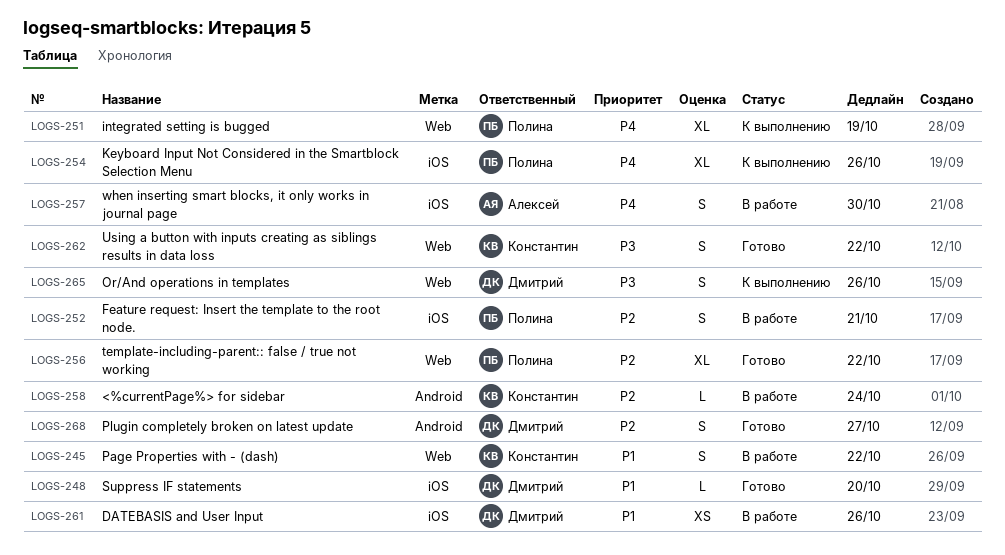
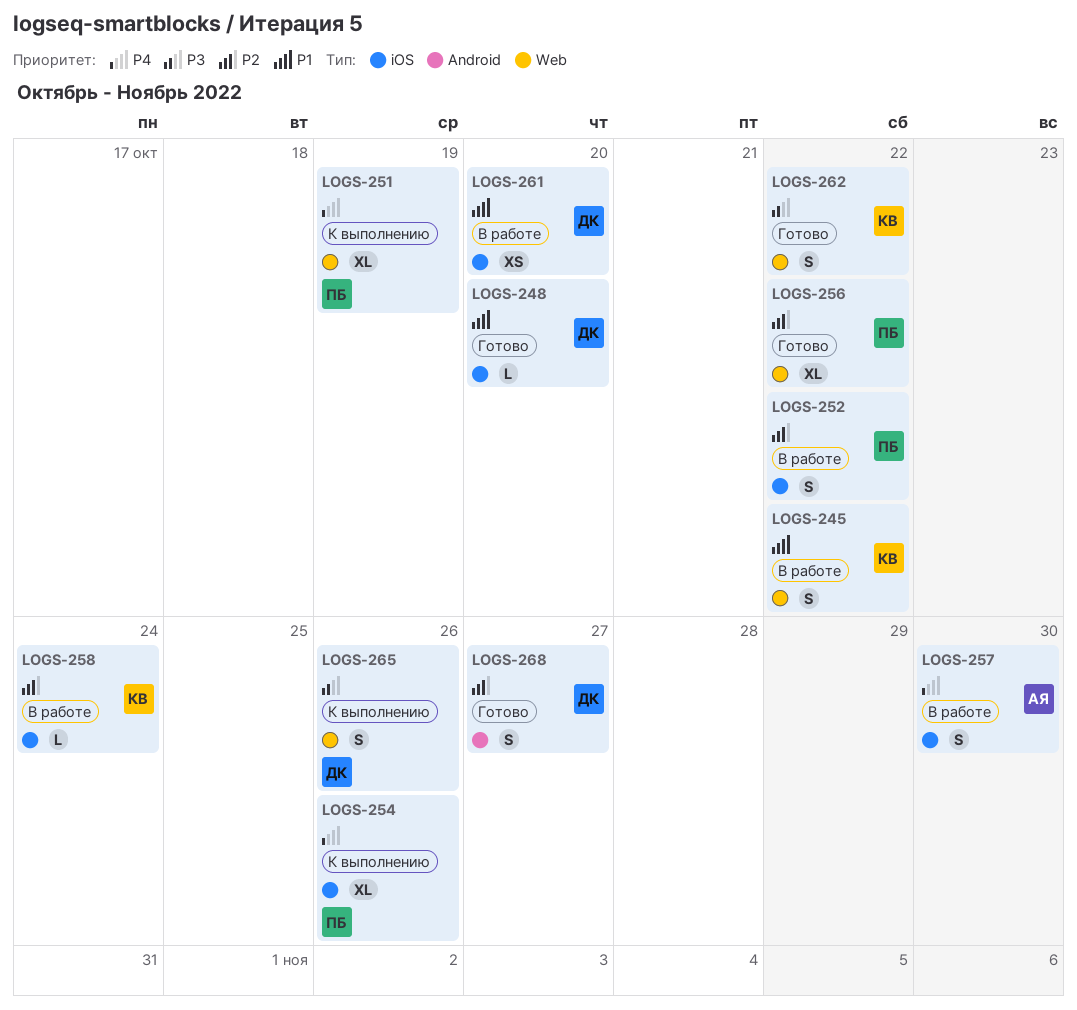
LOGS-252, due: Oct 21 -> Oct 22
LOGS-258, label: Android -> iOS
LOGS-261, due: Oct 26 -> Oct 20

